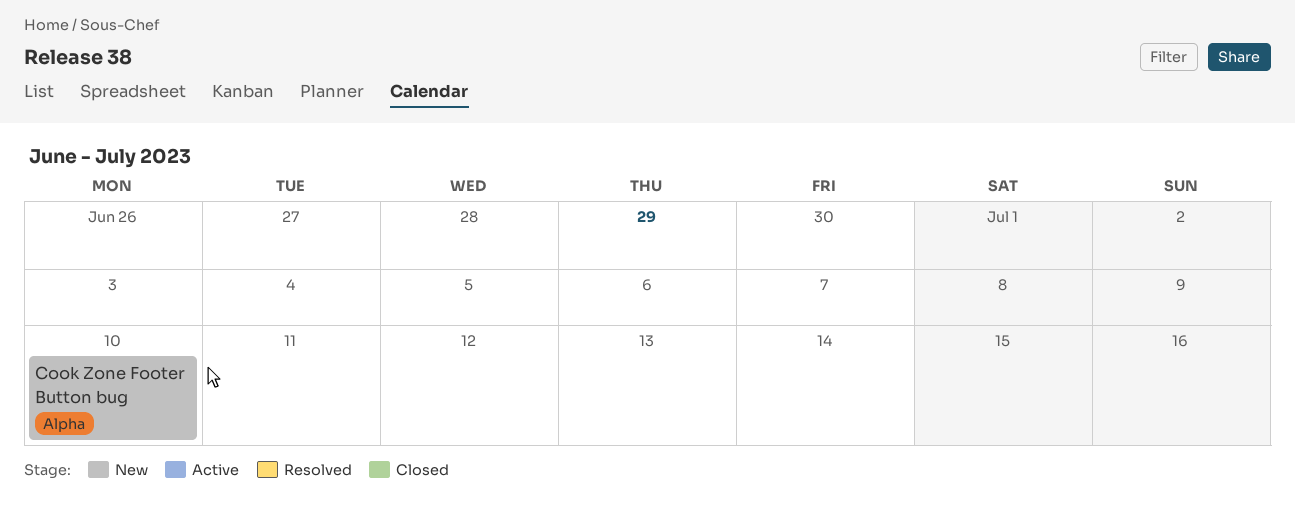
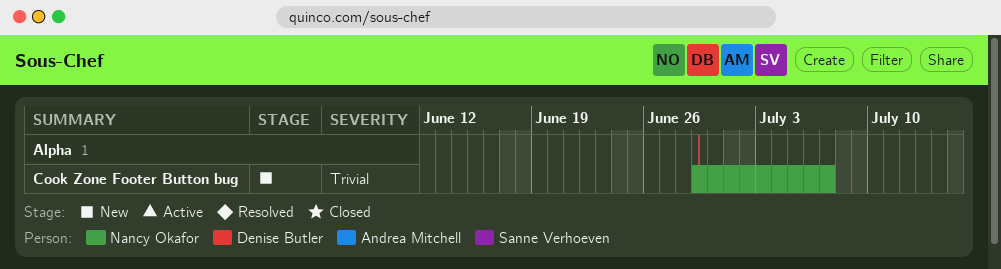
Cook Zone Footer Button bug, due: Jul 10 -> Jul 7

